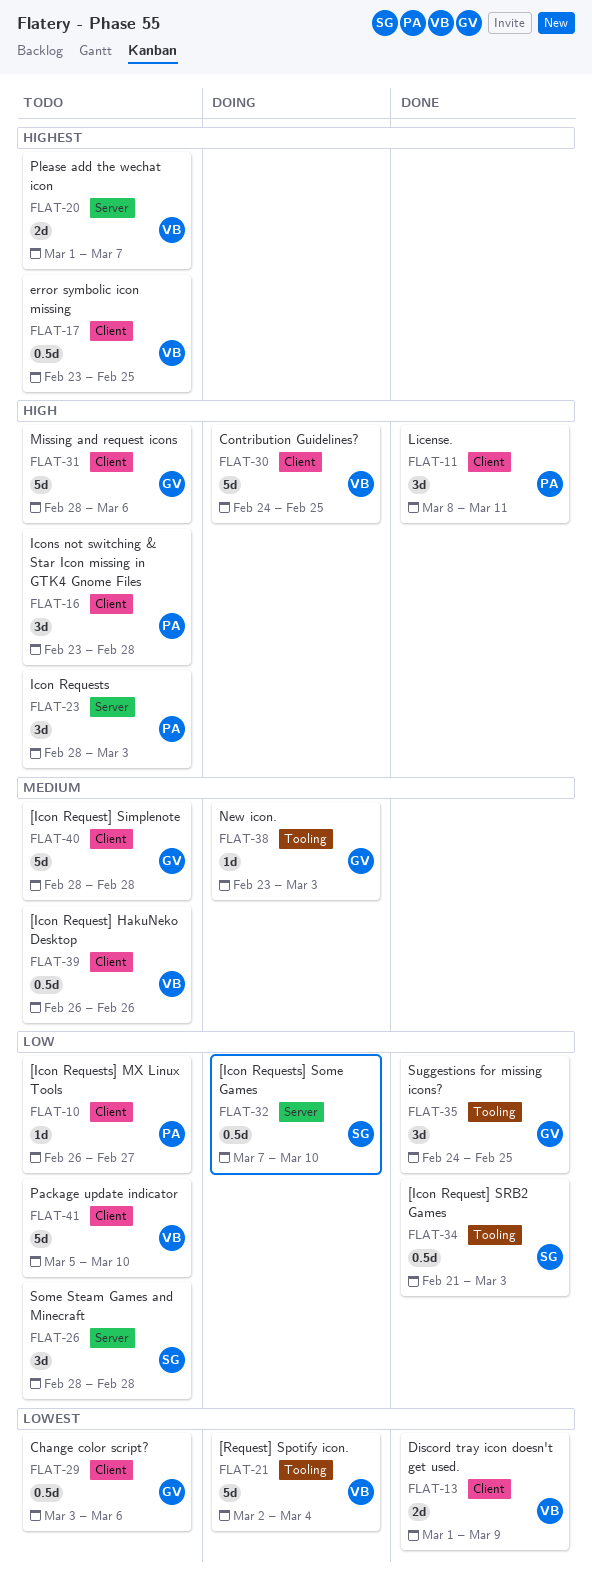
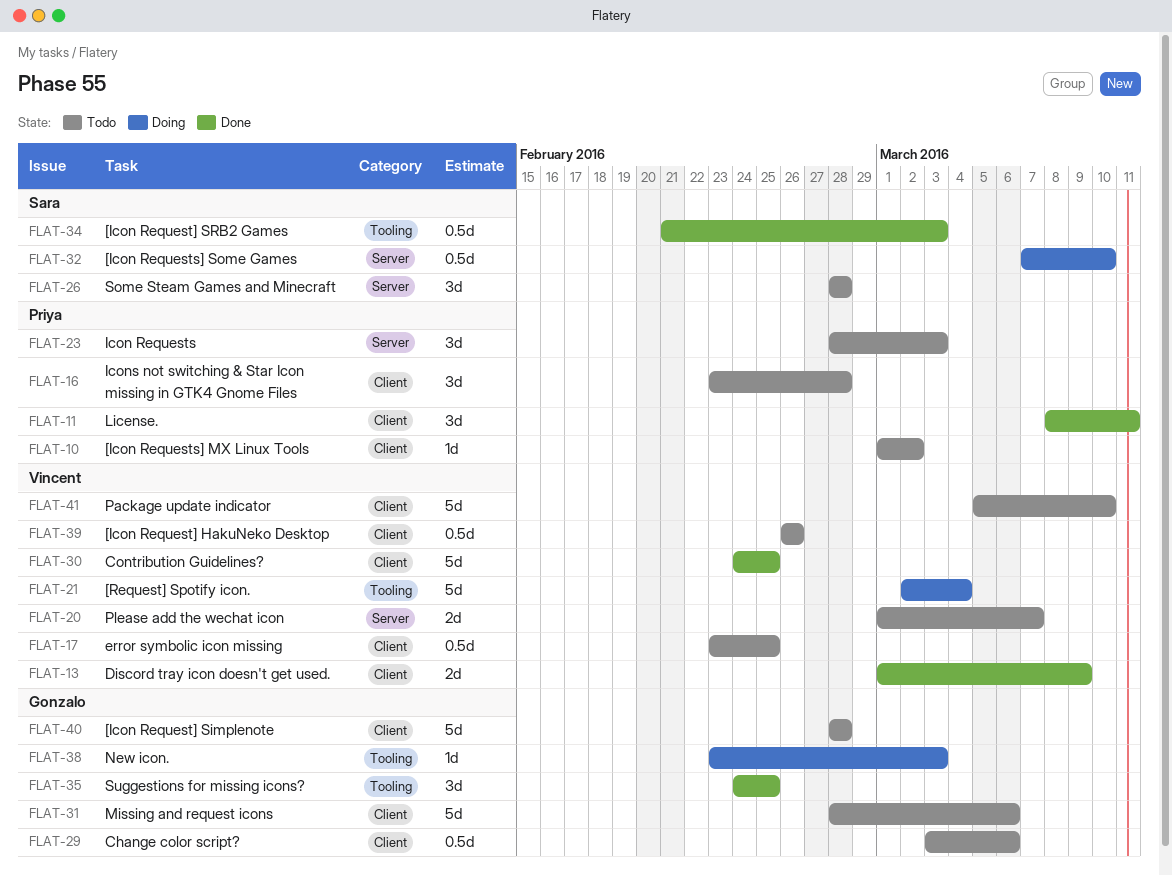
FLAT-10, start: Feb 26 -> Mar 1
FLAT-10, due: Feb 27 -> Mar 2
FLAT-30, status: Doing -> Done

